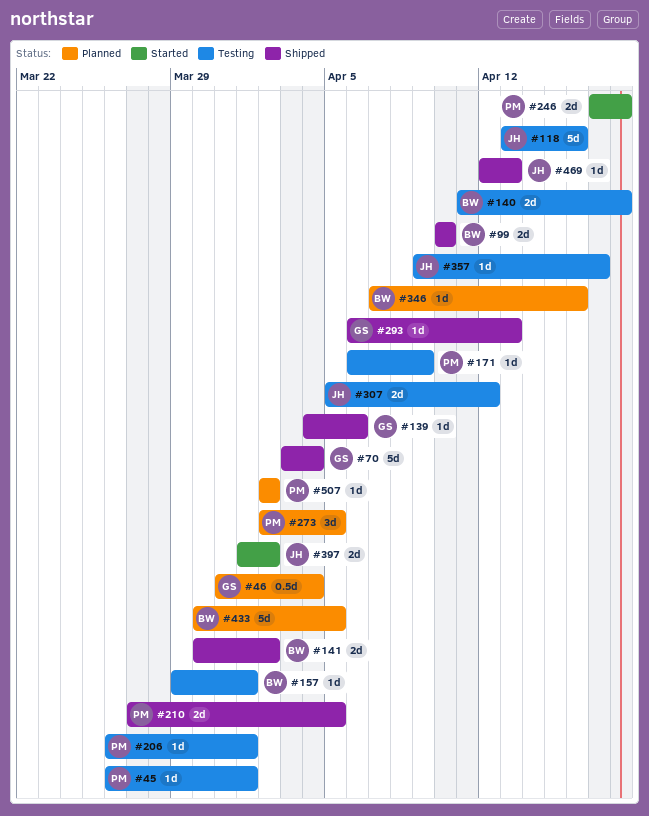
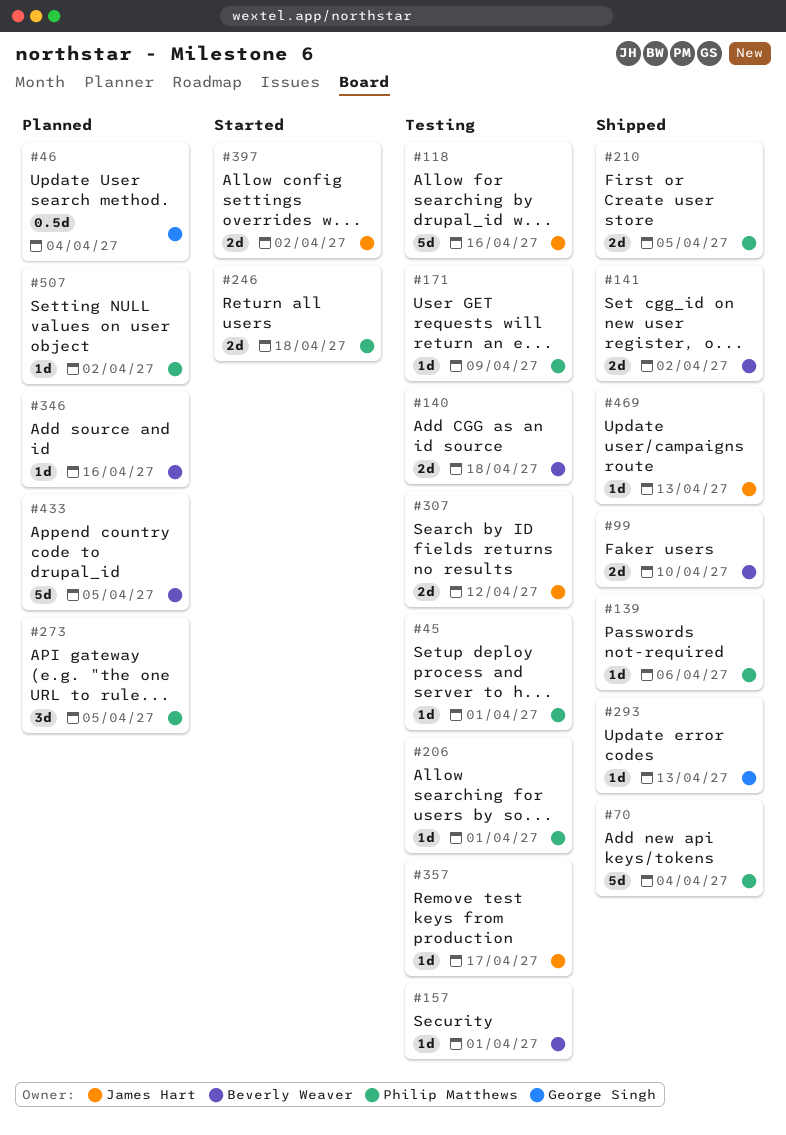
#70, owner: George Singh -> Philip Matthews
#139, owner: George Singh -> Philip Matthews

